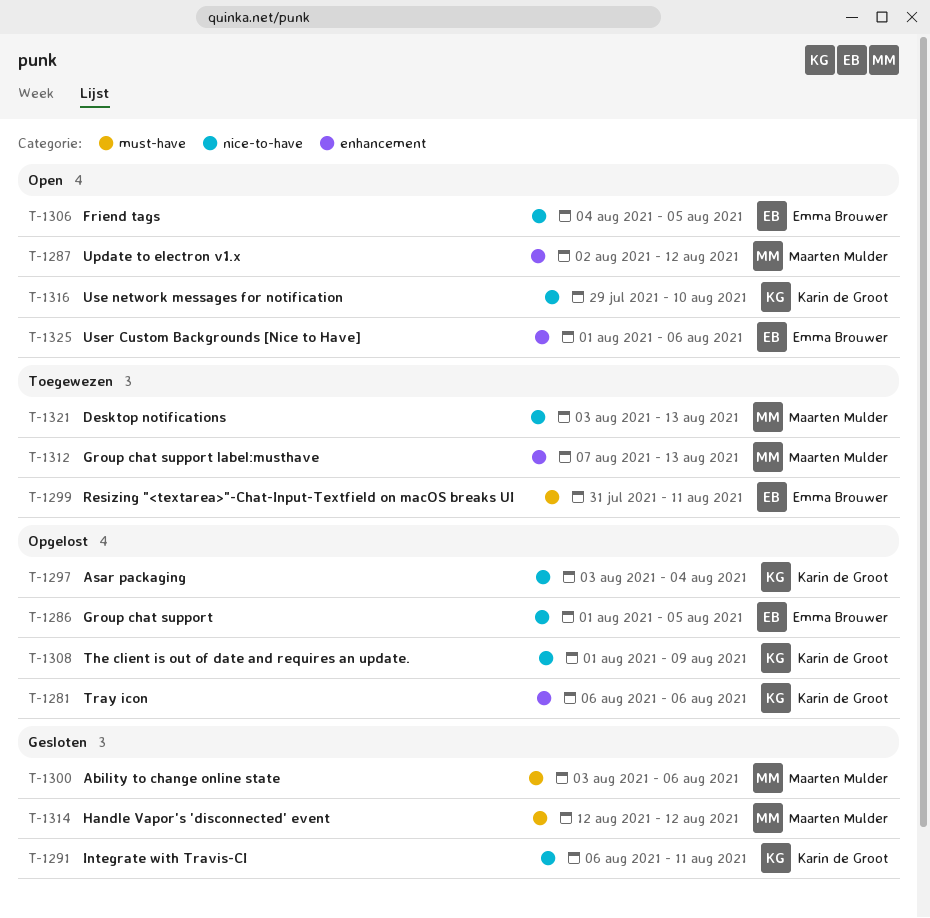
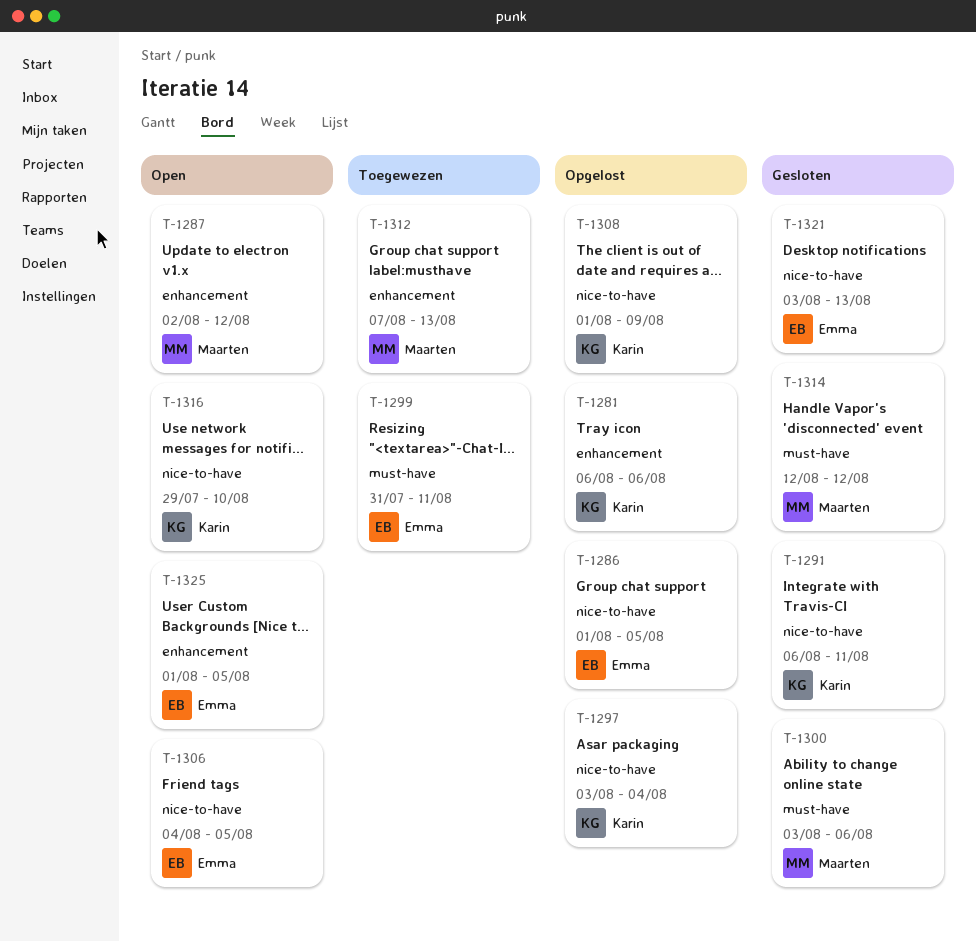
T-1321, status: Toegewezen -> Gesloten
T-1321, owner: Maarten Mulder -> Emma Brouwer
T-1325, due: Aug 6 -> Aug 5

